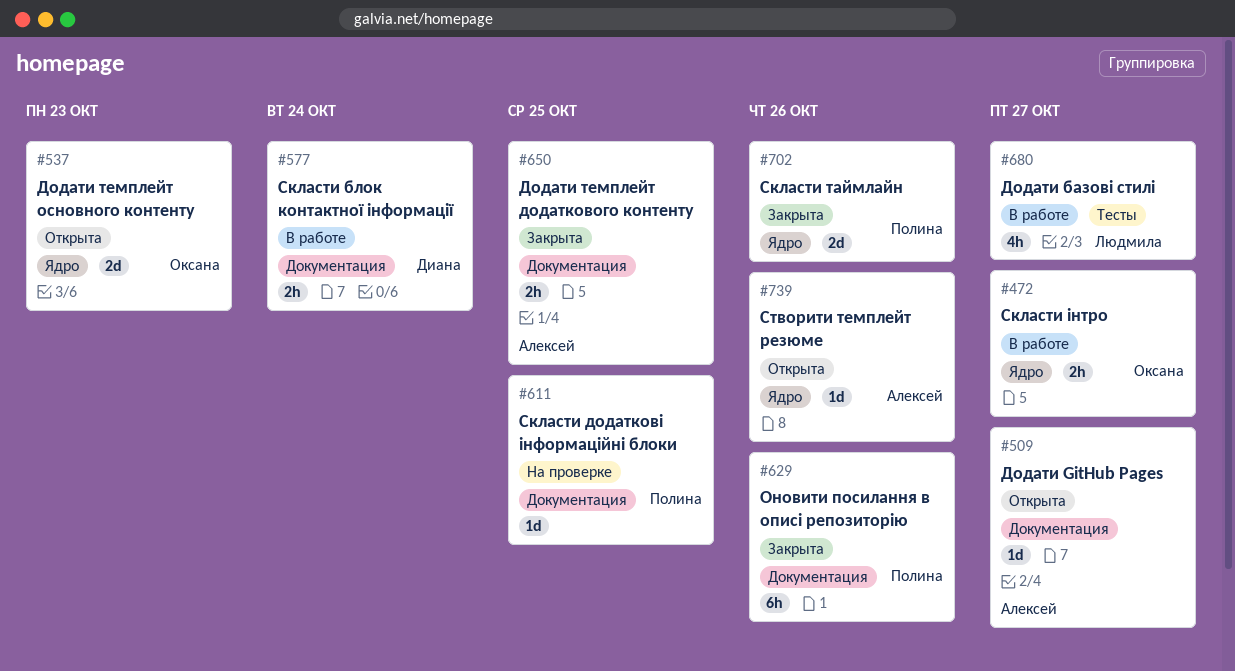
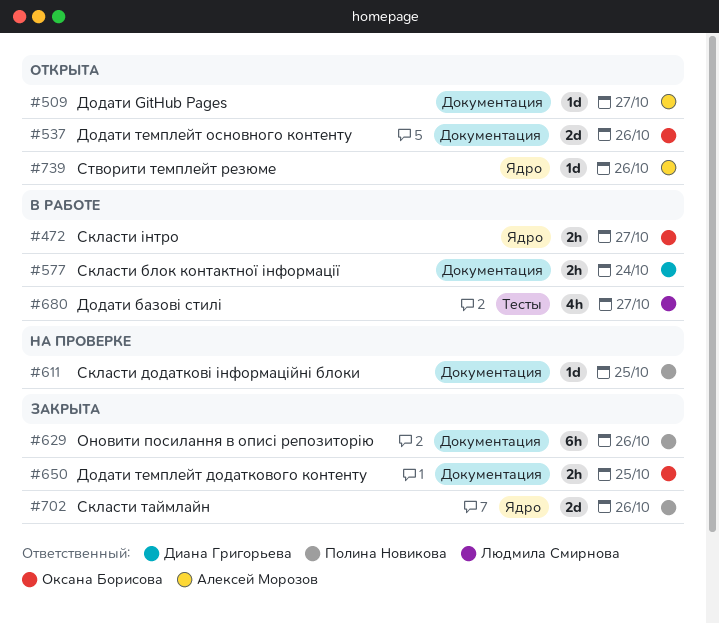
#537, label: Ядро -> Документация
#537, due: Oct 23 -> Oct 26
#650, owner: Алексей Морозов -> Оксана Борисова

